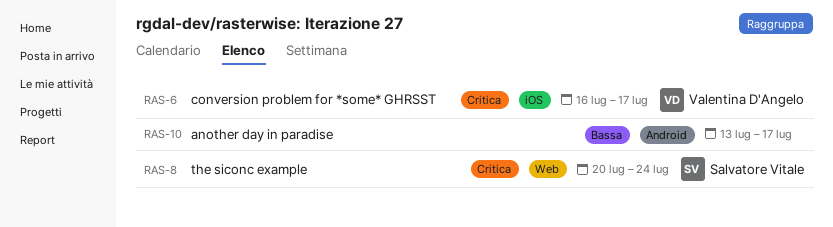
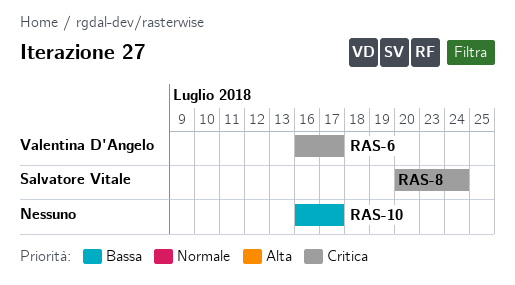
RAS-10, start: Jul 13 -> Jul 16

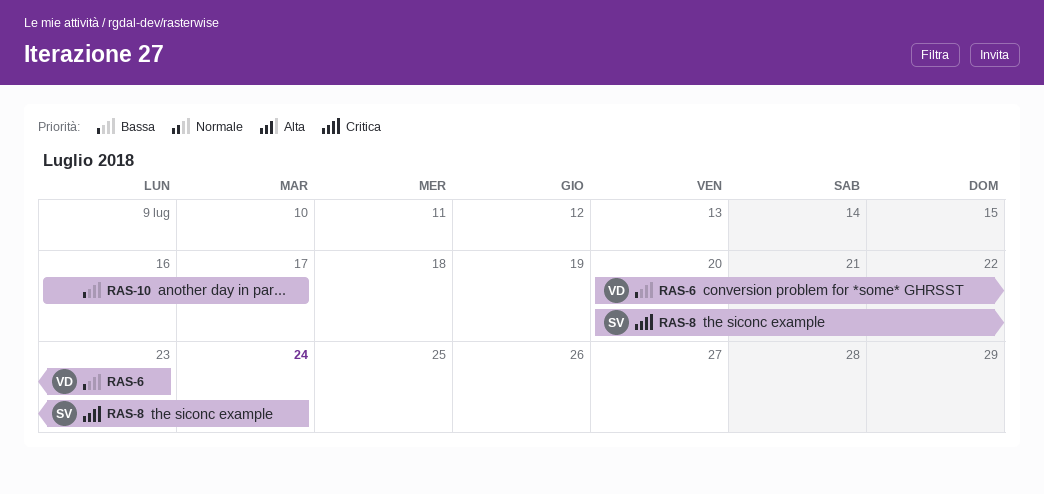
RAS-6, priority: Critica -> Bassa
RAS-6, start: Jul 16 -> Jul 20
RAS-6, due: Jul 17 -> Jul 23

